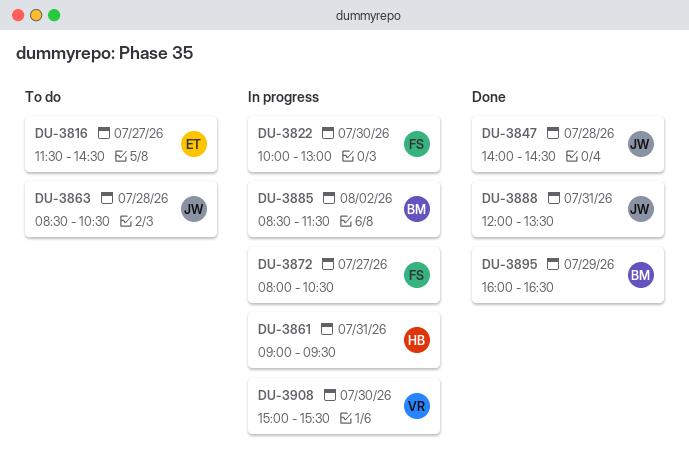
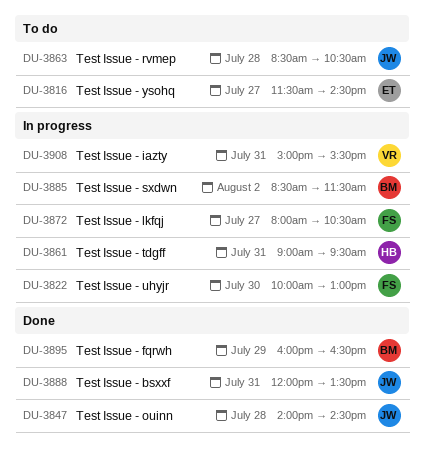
DU-3908, day: Jul 30 -> Jul 31

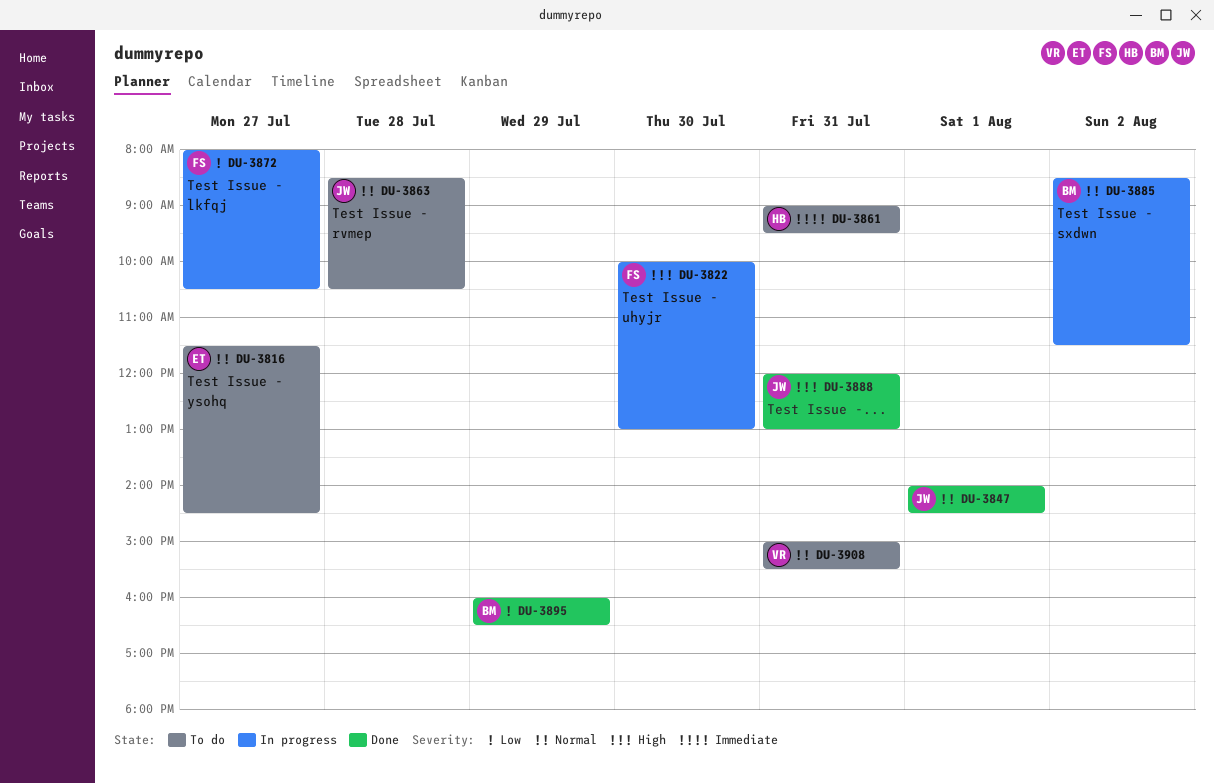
DU-3847, day: Jul 28 -> Aug 1
DU-3861, status: In progress -> To do
DU-3888, ends: 13:30 -> 13:00
DU-3908, status: In progress -> To do

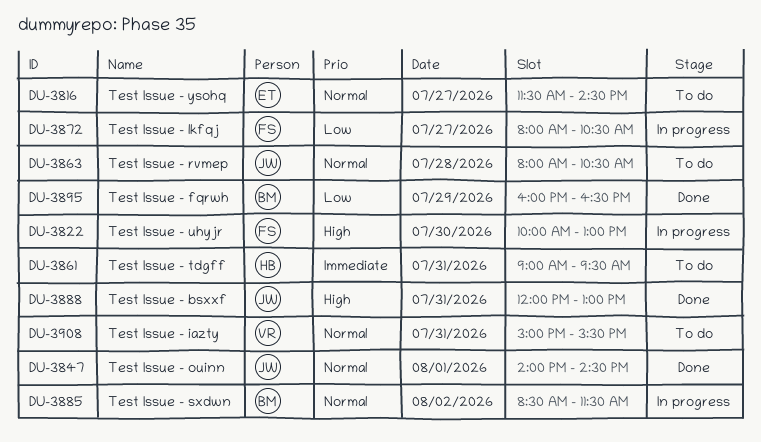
DU-3863, begins: 08:30 -> 08:00

